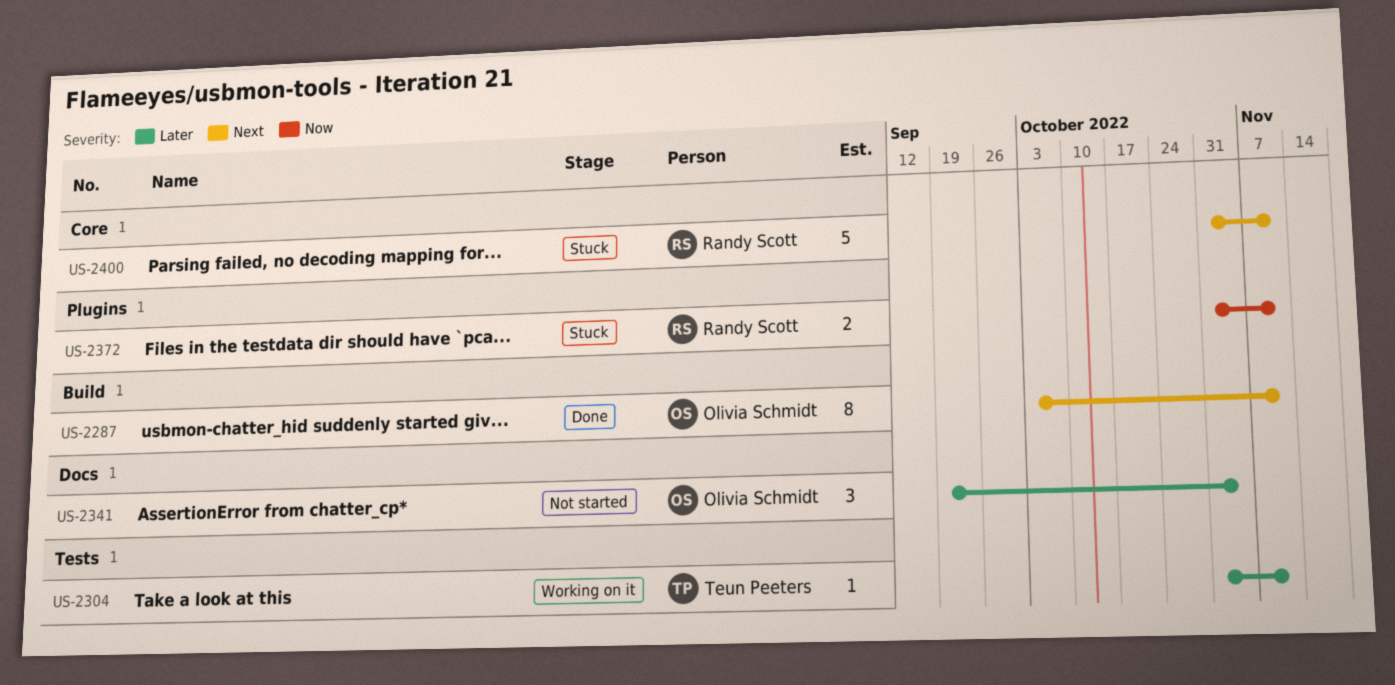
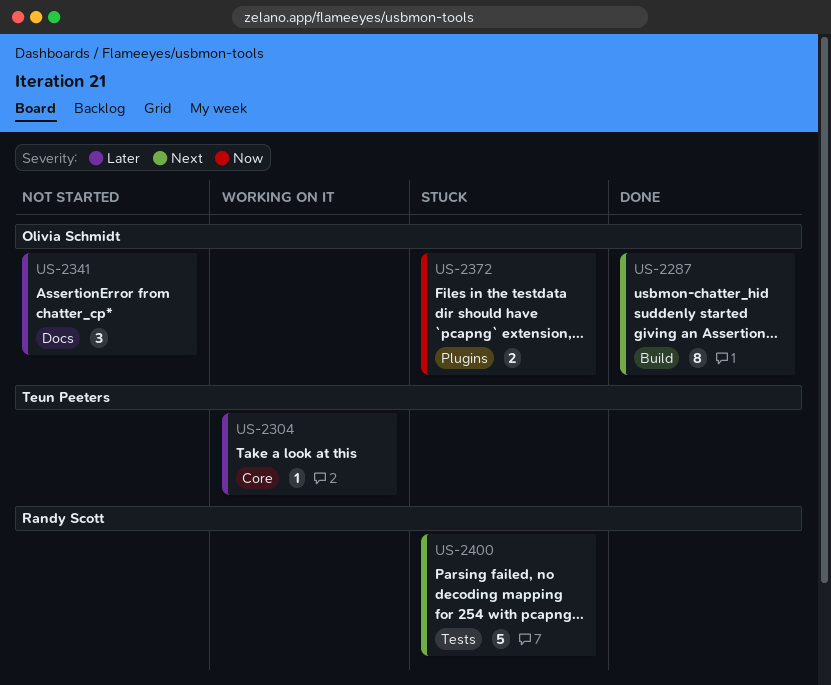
US-2304, label: Tests -> Core
US-2372, owner: Randy Scott -> Olivia Schmidt
US-2400, label: Core -> Tests

